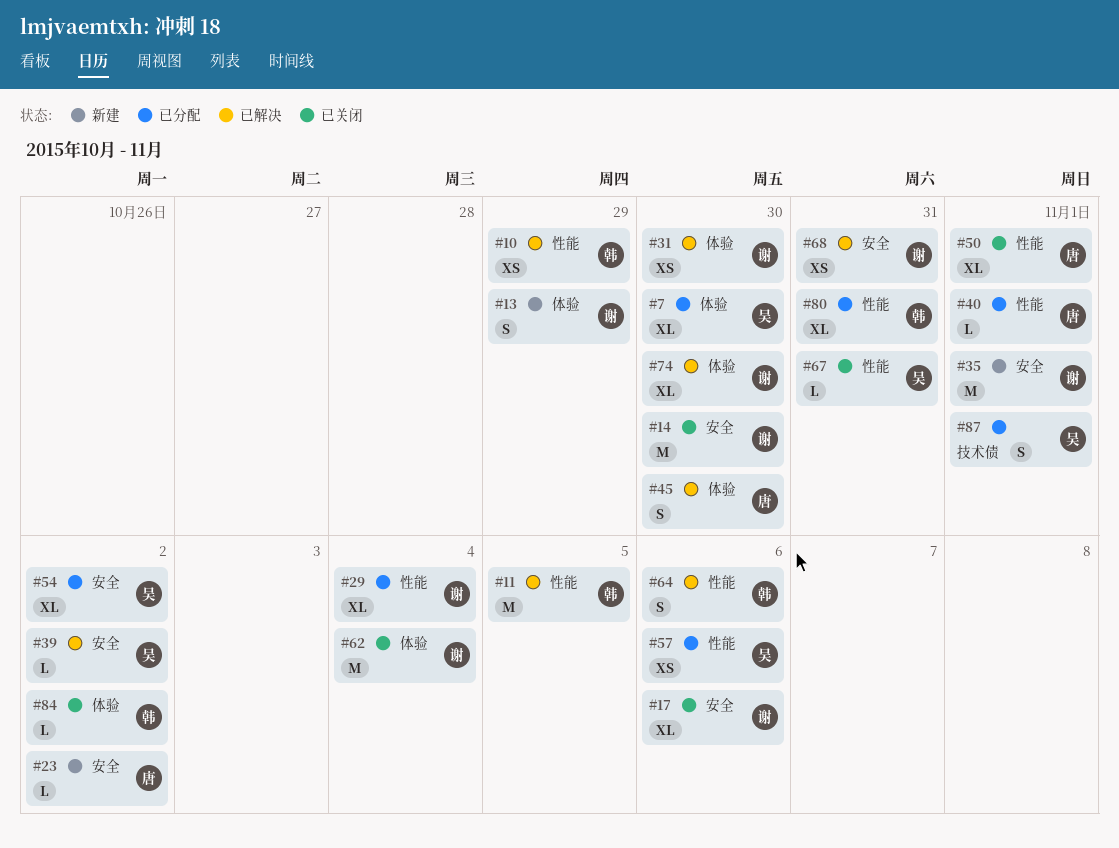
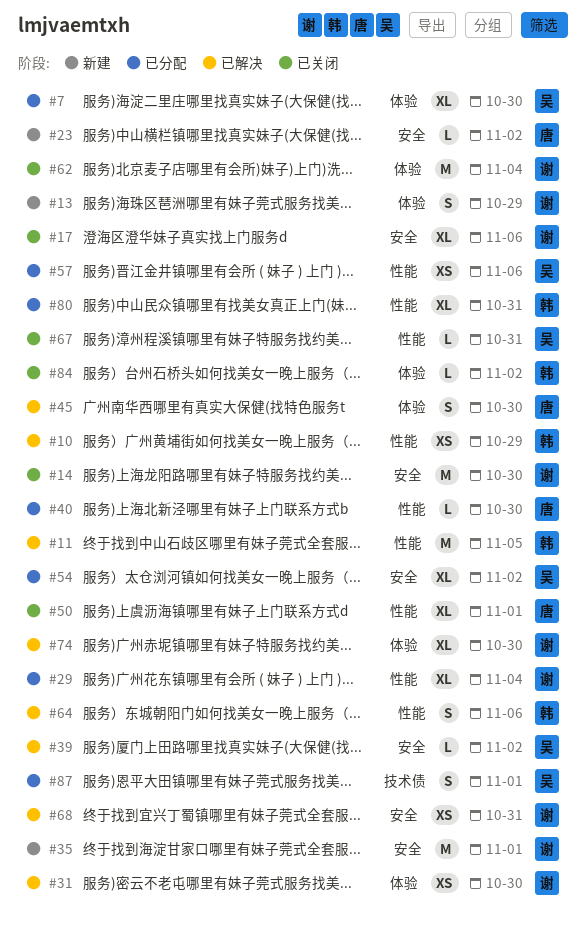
#40, due: Nov 1 -> Oct 30

